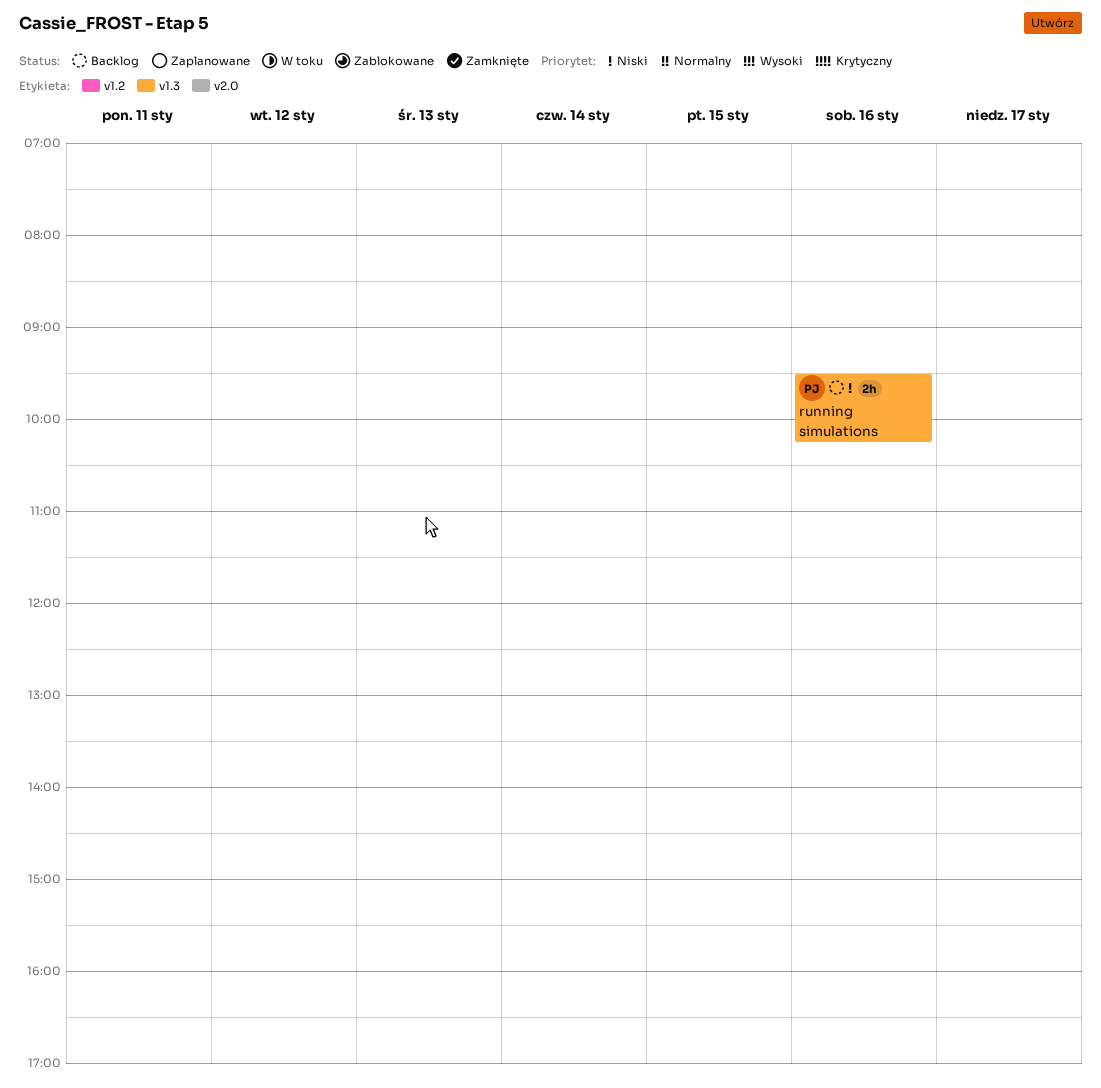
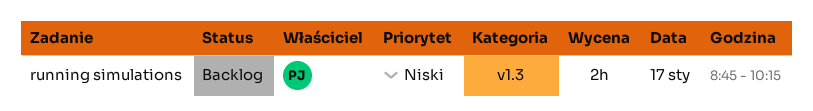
running simulations, day: Jan 16 -> Jan 17
running simulations, begins: 09:30 -> 08:45

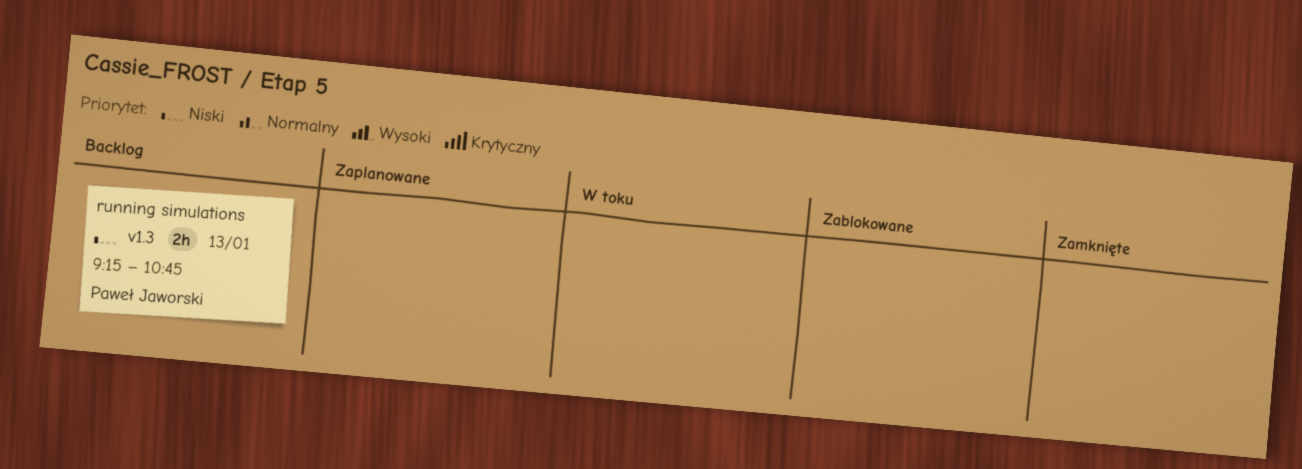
running simulations, day: Jan 17 -> Jan 13
running simulations, begins: 08:45 -> 09:15
running simulations, ends: 10:15 -> 10:45

